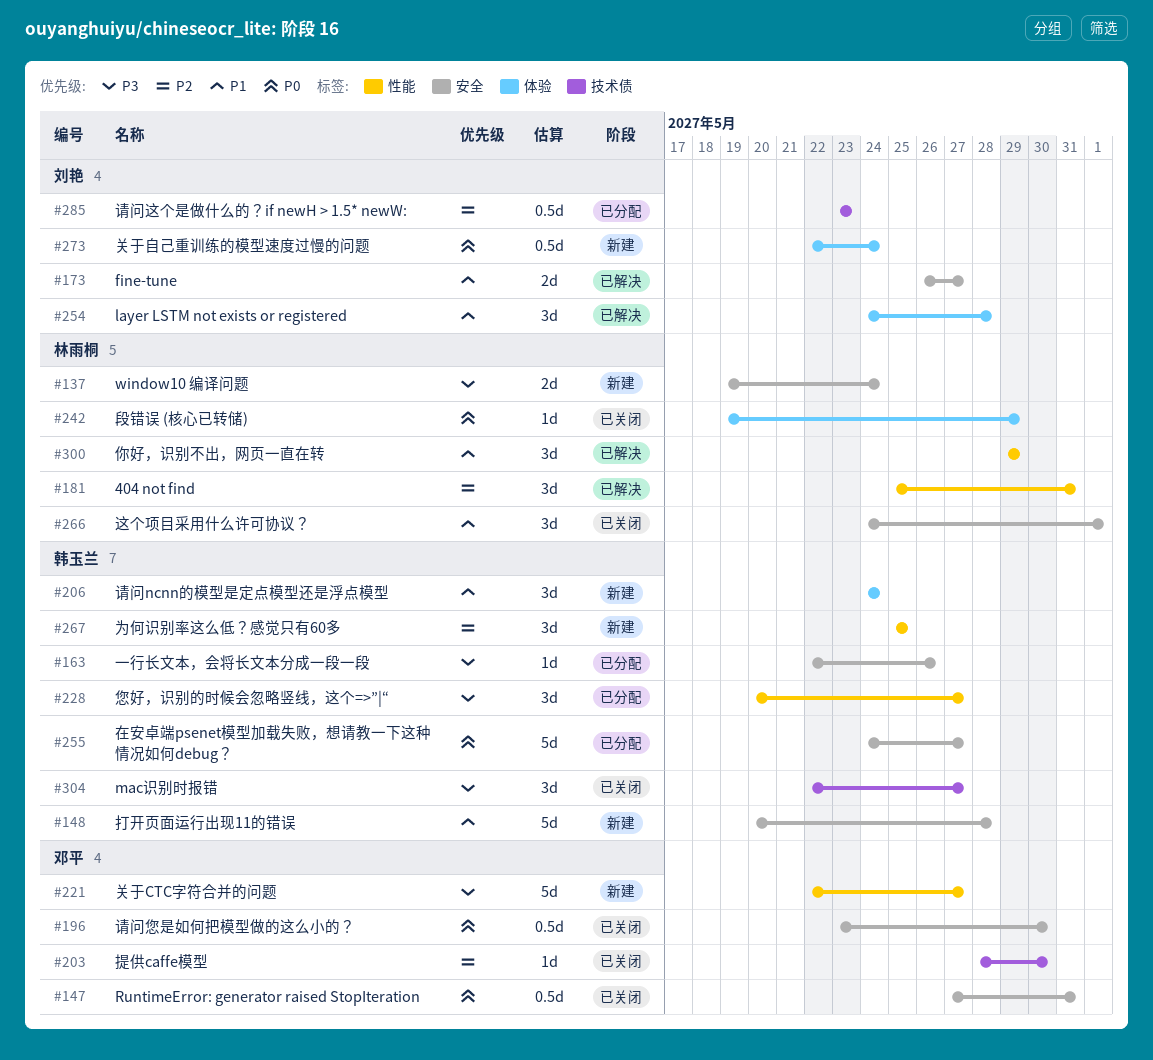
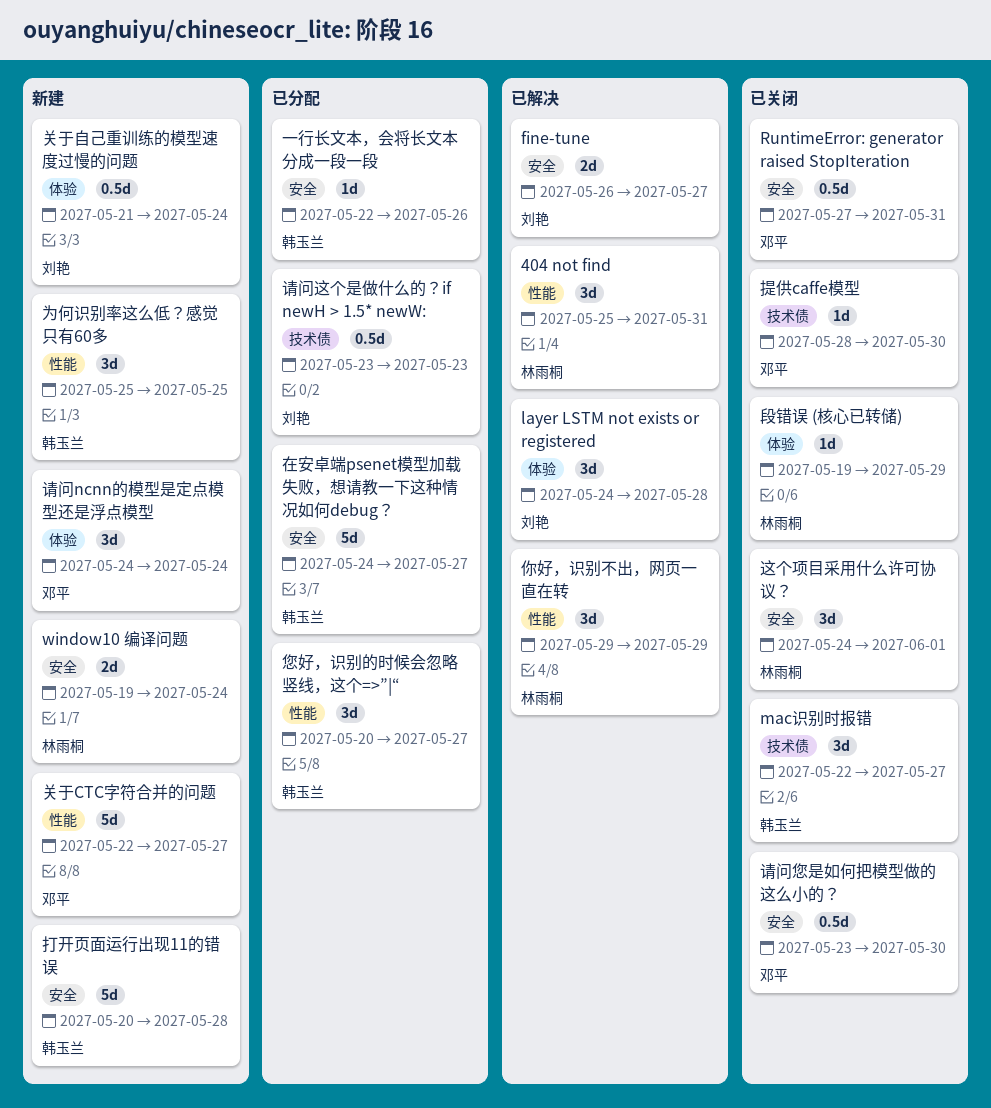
关于自己重训练的模型速度过慢的问题, start: May 22 -> May 21
请问ncnn的模型是定点模型还是浮点模型, owner: 韩玉兰 -> 邓平

